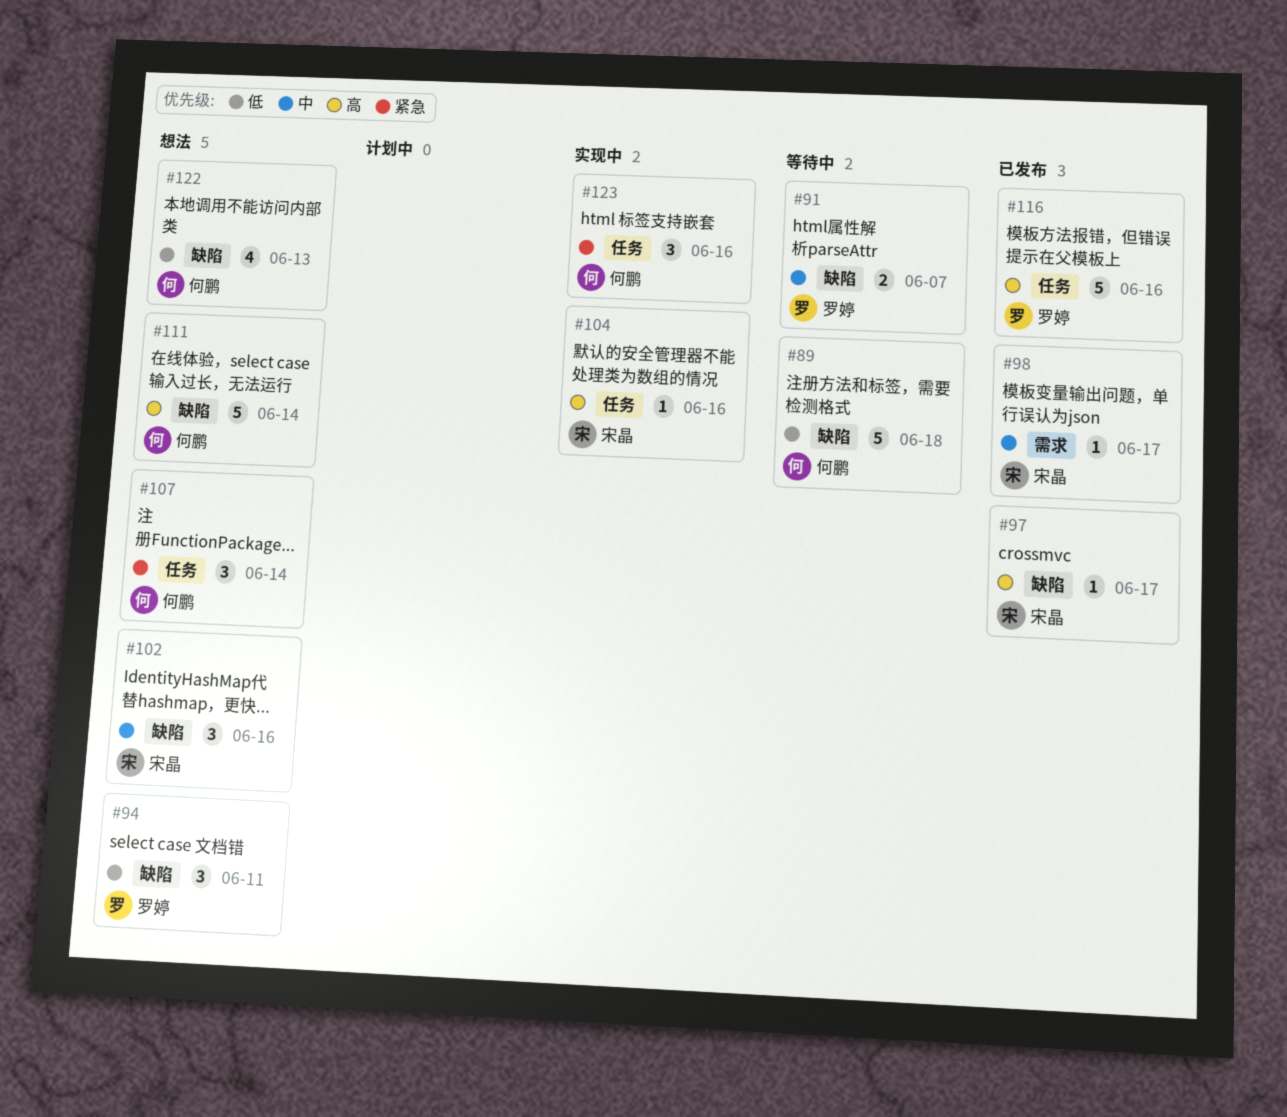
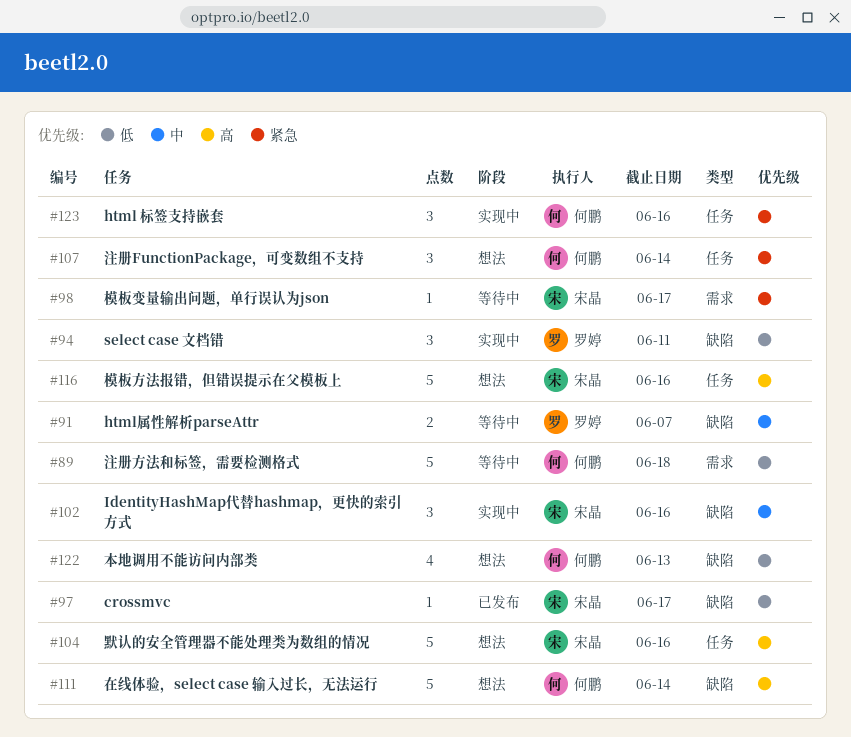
#89, label: 缺陷 -> 需求
#94, status: 想法 -> 实现中
#97, priority: 高 -> 低
#98, status: 已发布 -> 等待中
#98, priority: 中 -> 紧急
#102, status: 想法 -> 实现中
#104, status: 实现中 -> 想法
#104, estimate: 1 -> 5
#116, status: 已发布 -> 想法
#116, owner: 罗婷 -> 宋晶

